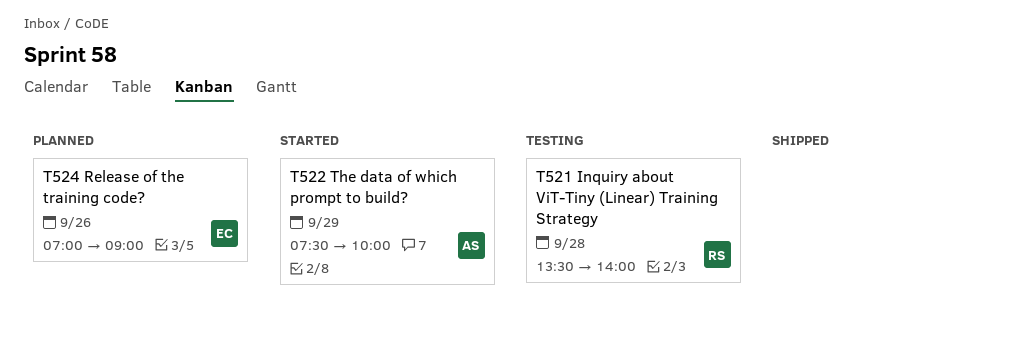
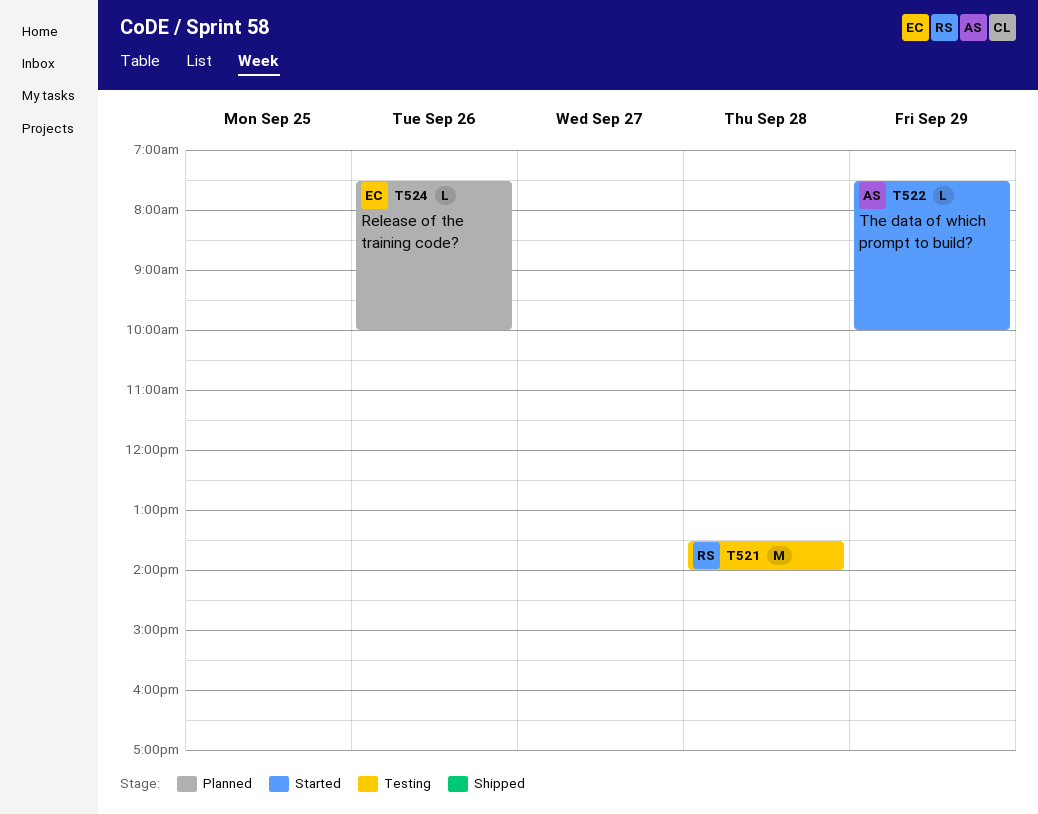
T524, begins: 07:00 -> 07:30
T524, ends: 09:00 -> 10:00

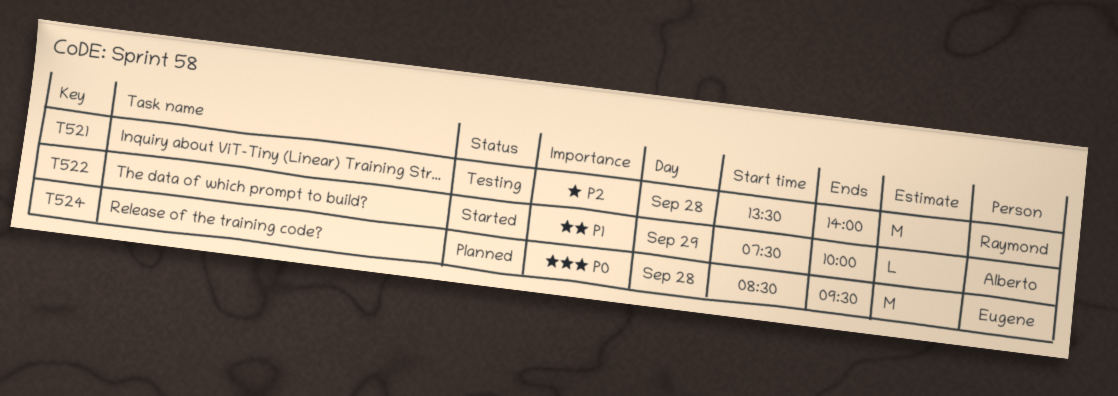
T524, estimate: L -> M
T524, day: Sep 26 -> Sep 28
T524, begins: 07:30 -> 08:30
T524, ends: 10:00 -> 09:30

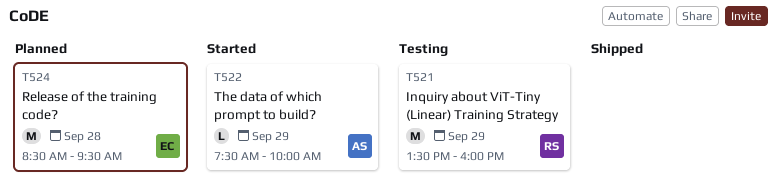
T521, day: Sep 28 -> Sep 29
T521, ends: 14:00 -> 16:00

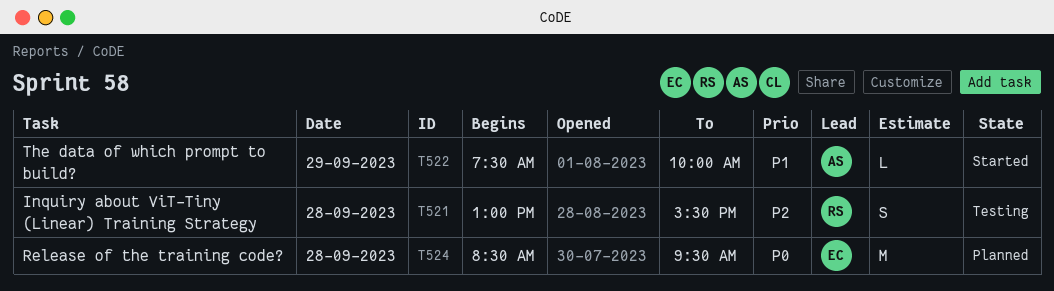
T521, estimate: M -> S
T521, day: Sep 29 -> Sep 28
T521, begins: 13:30 -> 13:00
T521, ends: 16:00 -> 15:30

